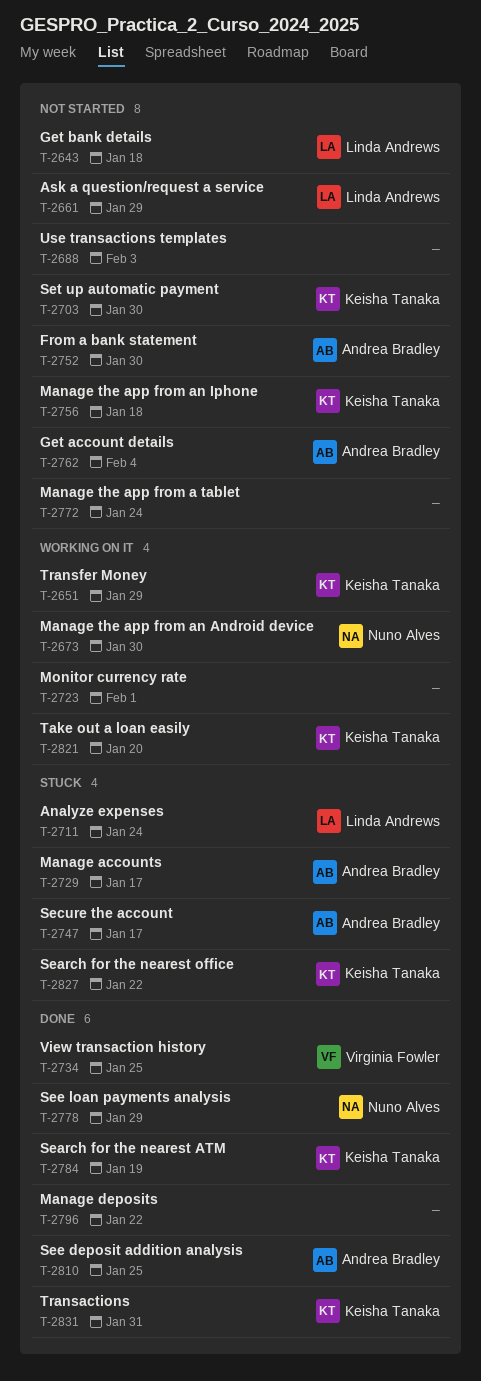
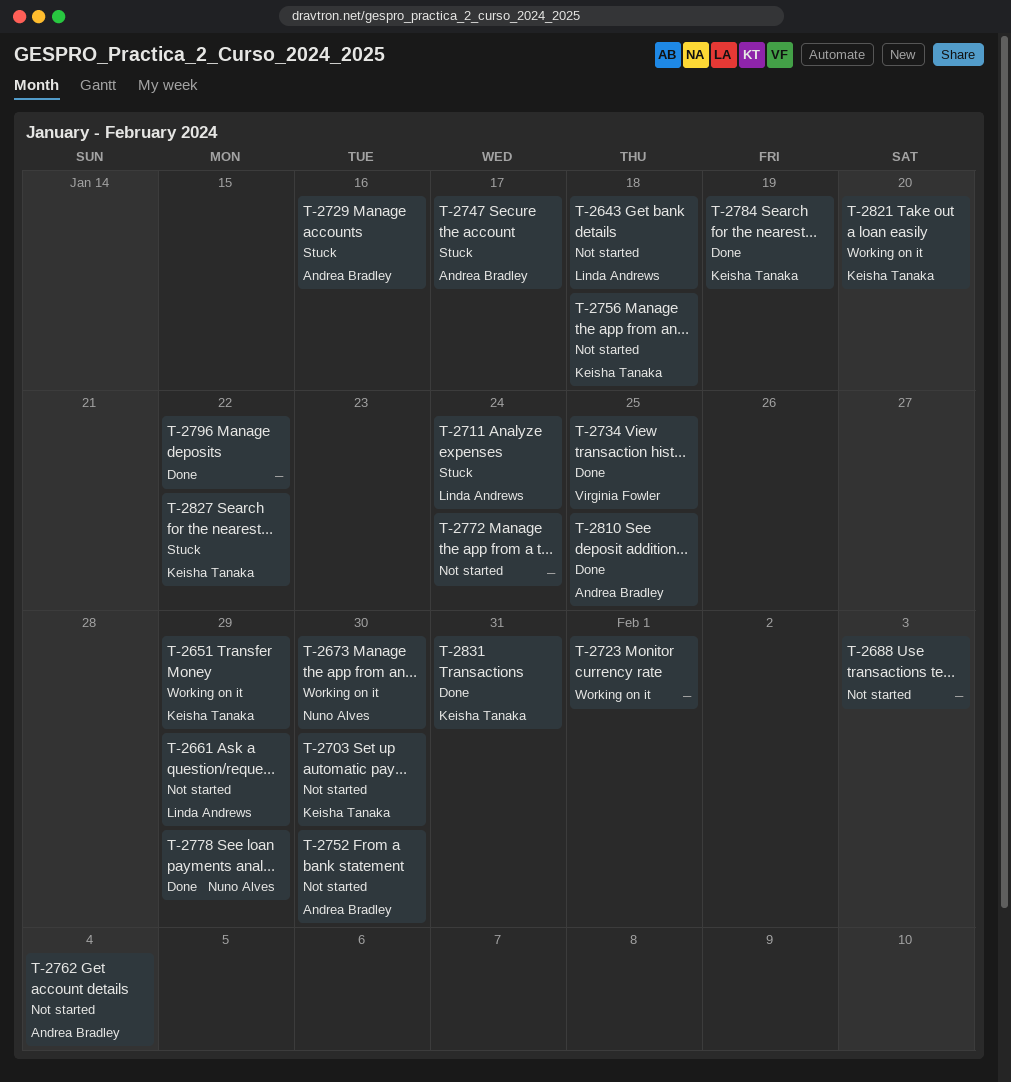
T-2729, due: Jan 17 -> Jan 16

